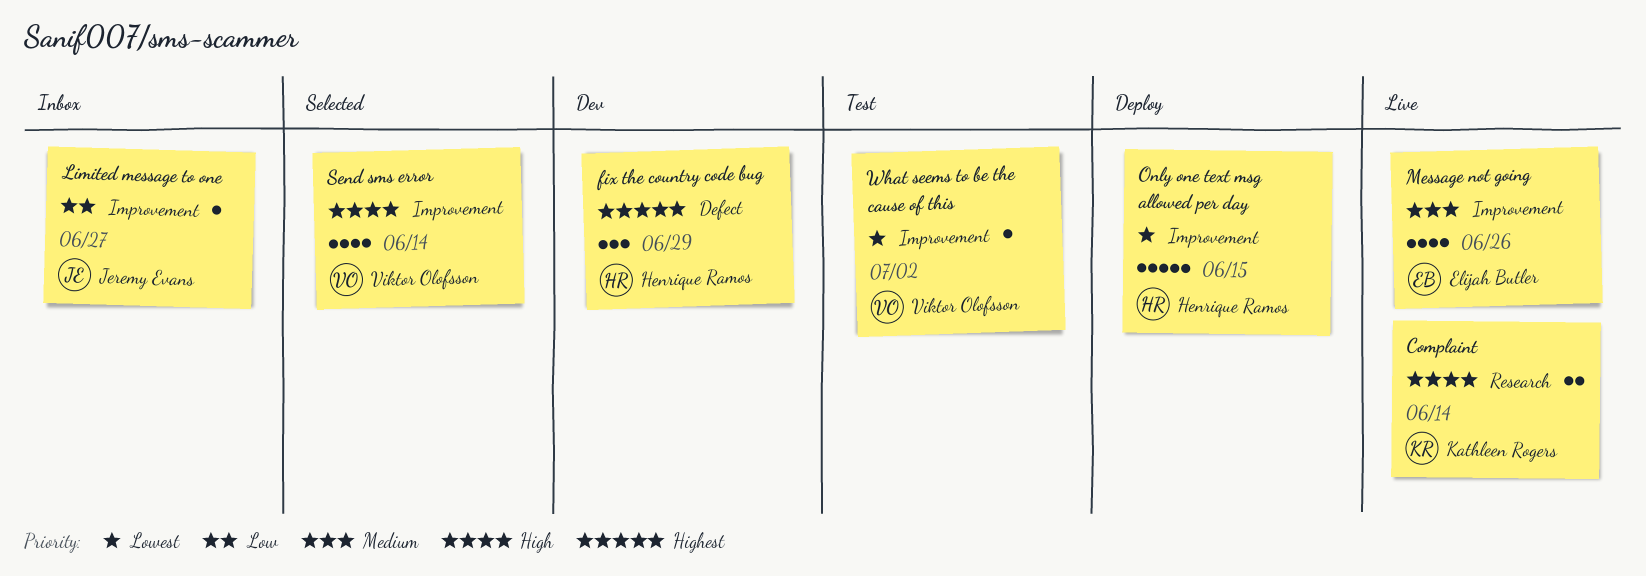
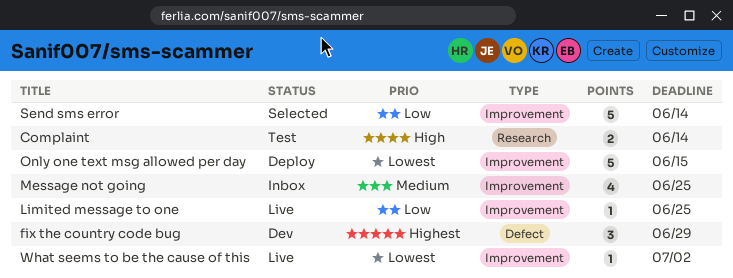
Complaint, status: Live -> Test
Limited message to one, status: Inbox -> Live
Limited message to one, due: Jun 27 -> Jun 25
Message not going, status: Live -> Inbox
Message not going, due: Jun 26 -> Jun 25
Send sms error, priority: High -> Low
Send sms error, estimate: 4 -> 5
What seems to be the cause of this, status: Test -> Live

